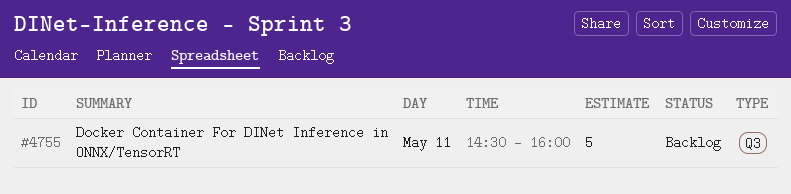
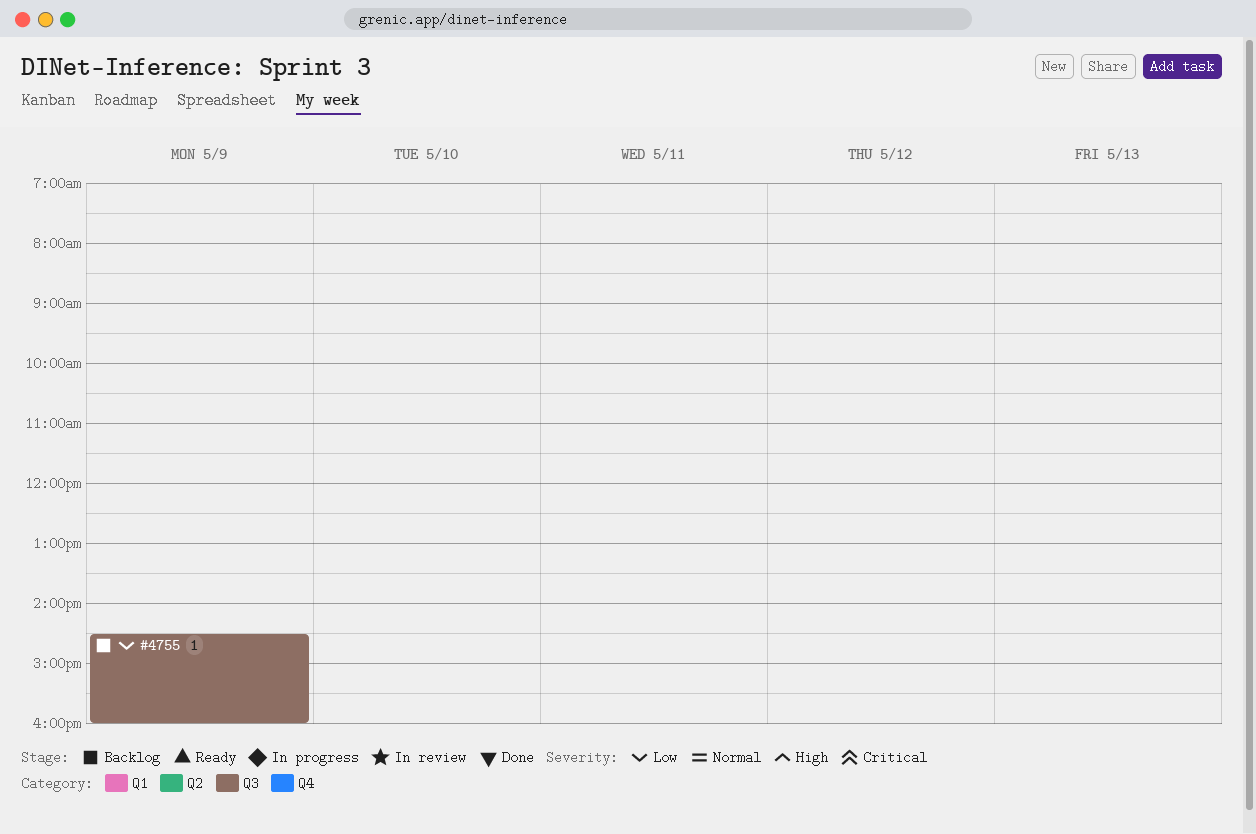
#4755, estimate: 5 -> 1
#4755, day: May 11 -> May 9

